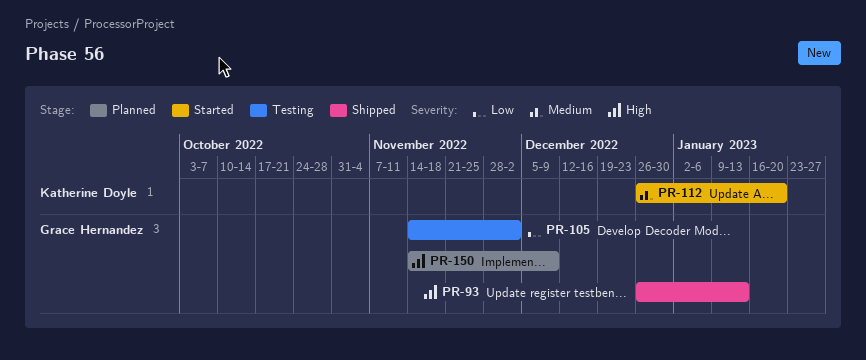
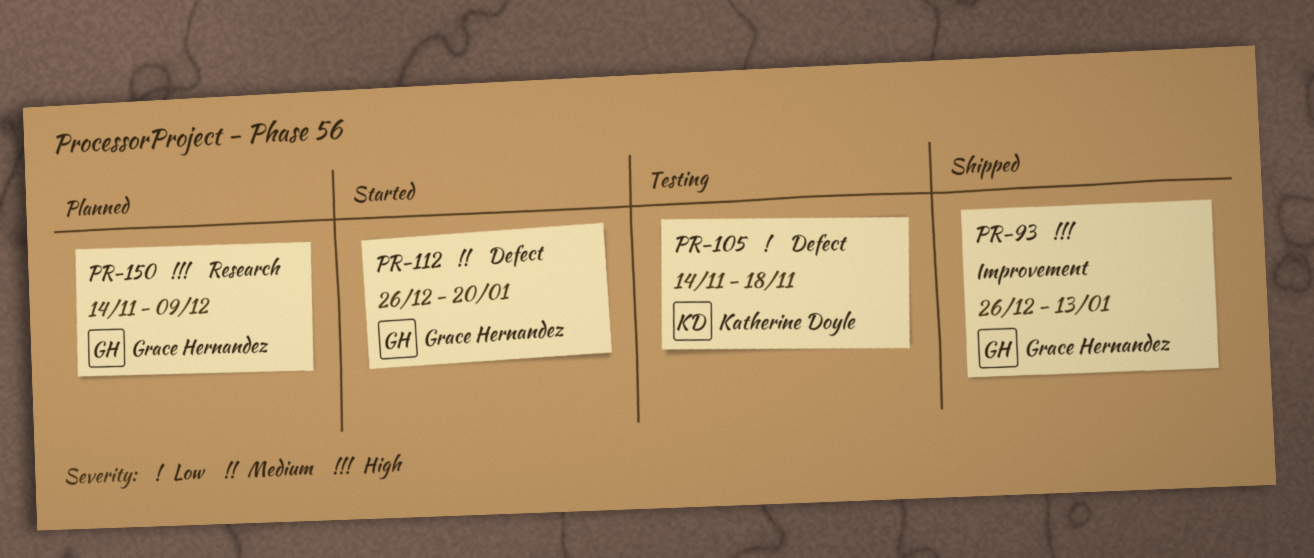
PR-105, owner: Grace Hernandez -> Katherine Doyle
PR-105, due: Dec 2 -> Nov 18
PR-112, owner: Katherine Doyle -> Grace Hernandez

